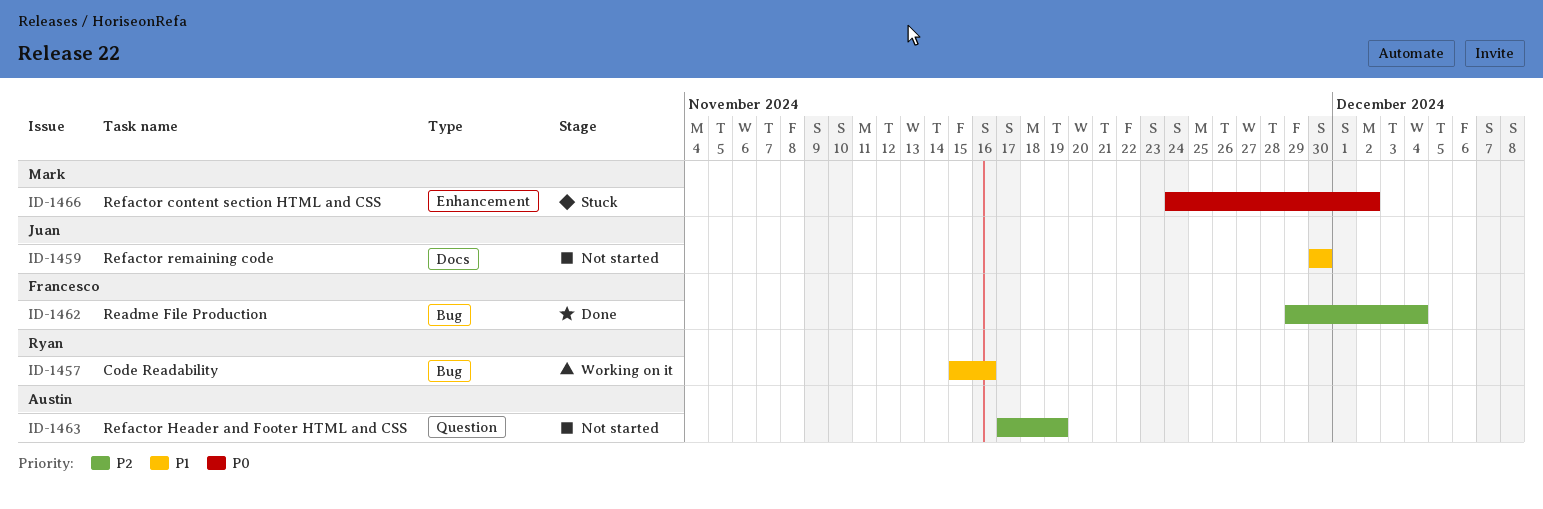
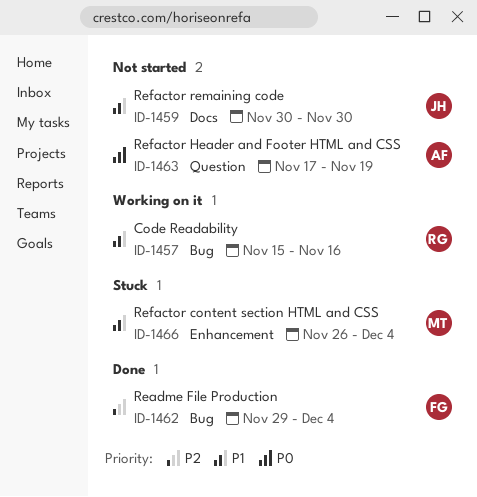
ID-1463, priority: P2 -> P0
ID-1466, priority: P0 -> P1
ID-1466, start: Nov 24 -> Nov 26
ID-1466, due: Dec 2 -> Dec 4

